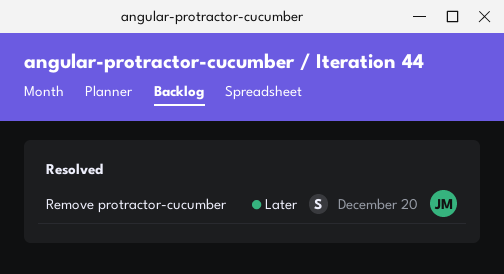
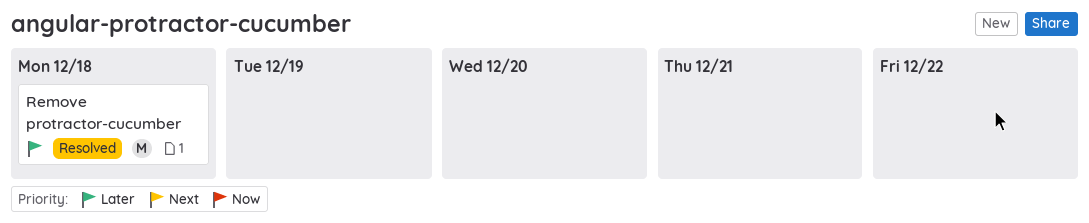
Remove protractor-cucumber, estimate: S -> M
Remove protractor-cucumber, due: Dec 20 -> Dec 18

